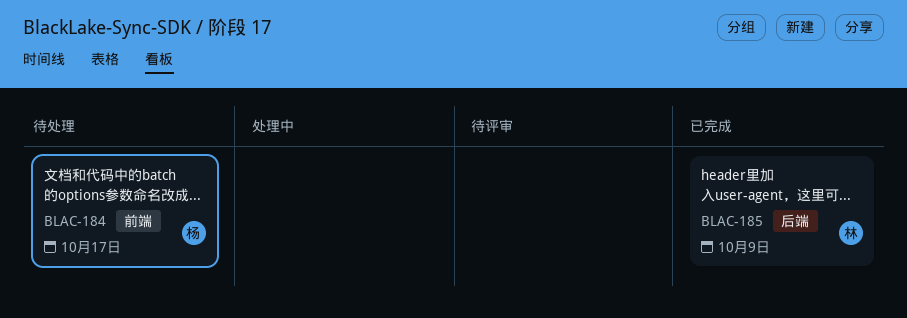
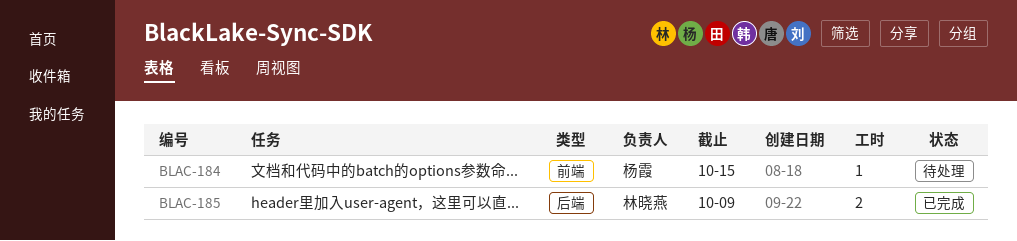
BLAC-184, due: Oct 17 -> Oct 15

